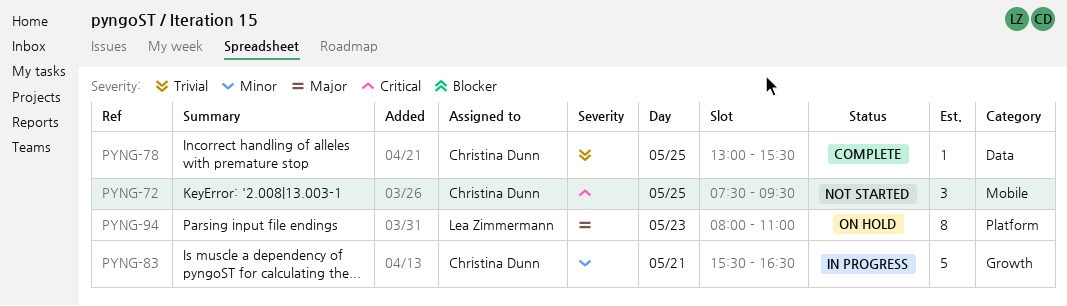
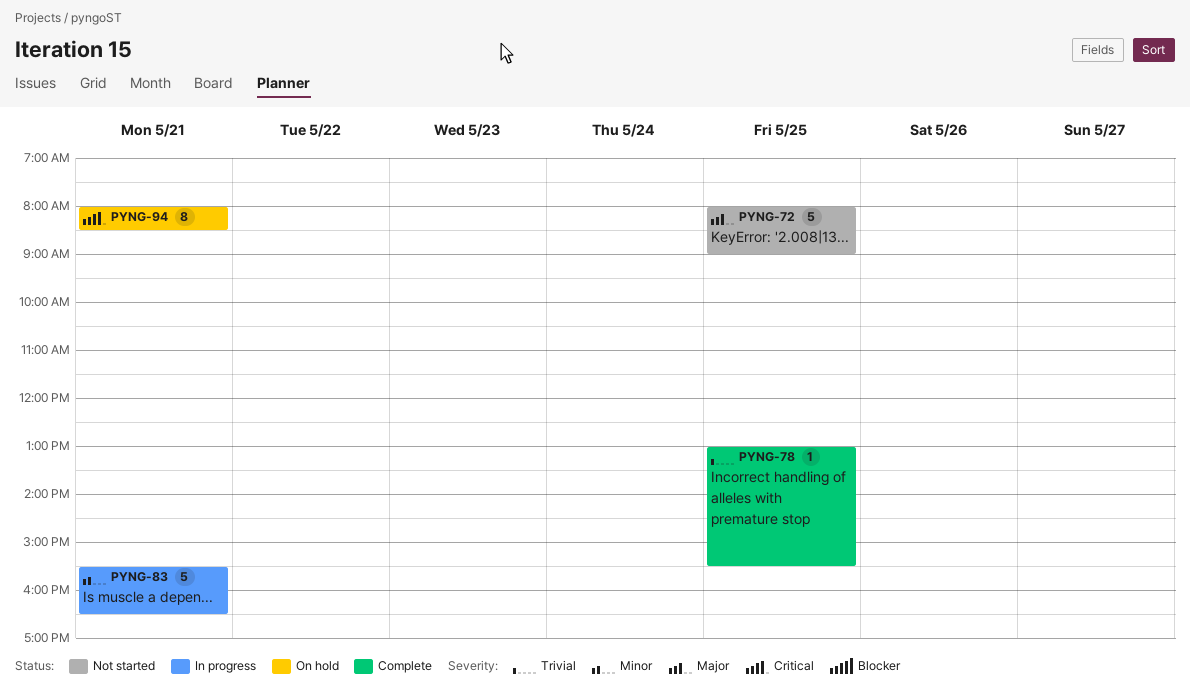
PYNG-72, priority: Critical -> Major
PYNG-72, estimate: 3 -> 5
PYNG-72, begins: 07:30 -> 08:00
PYNG-72, ends: 09:30 -> 09:00
PYNG-94, priority: Major -> Critical
PYNG-94, day: May 23 -> May 21
PYNG-94, ends: 11:00 -> 08:30

